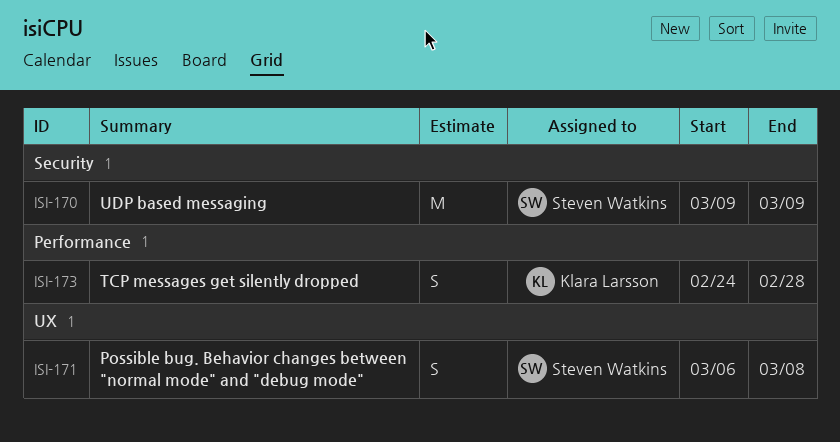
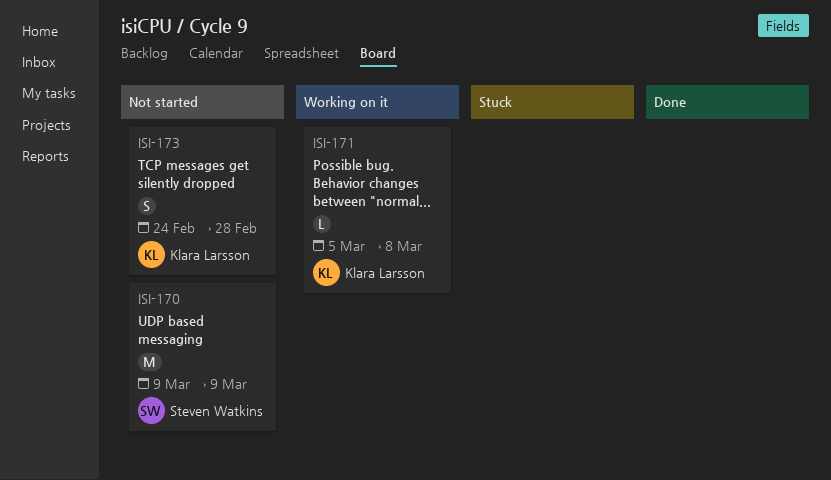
ISI-171, owner: Steven Watkins -> Klara Larsson
ISI-171, estimate: S -> L
ISI-171, start: Mar 6 -> Mar 5

